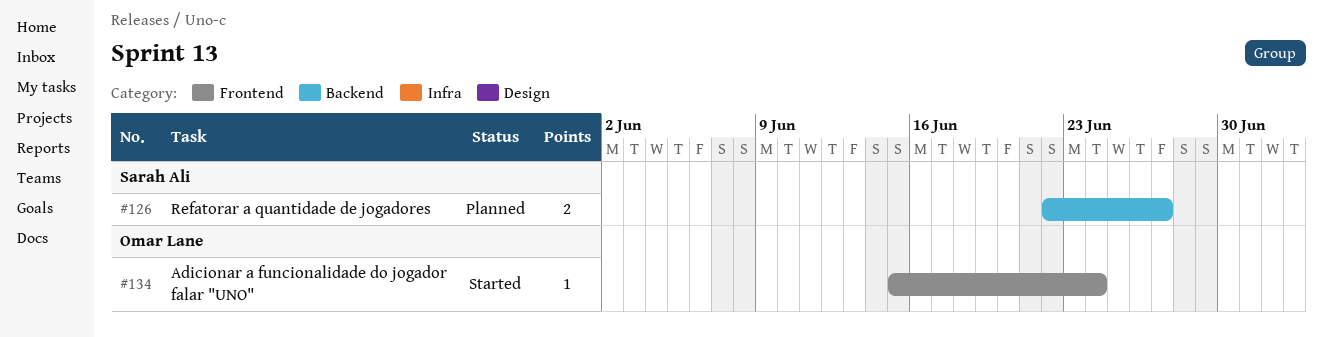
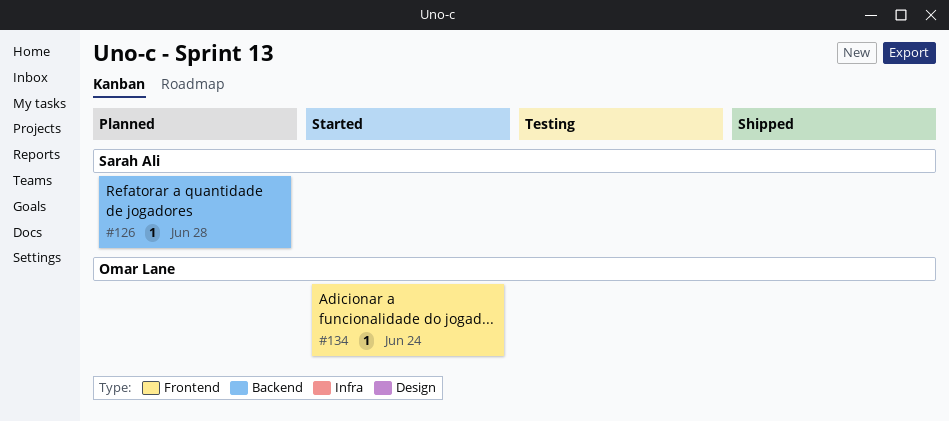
#126, estimate: 2 -> 1
#126, due: Jun 27 -> Jun 28

